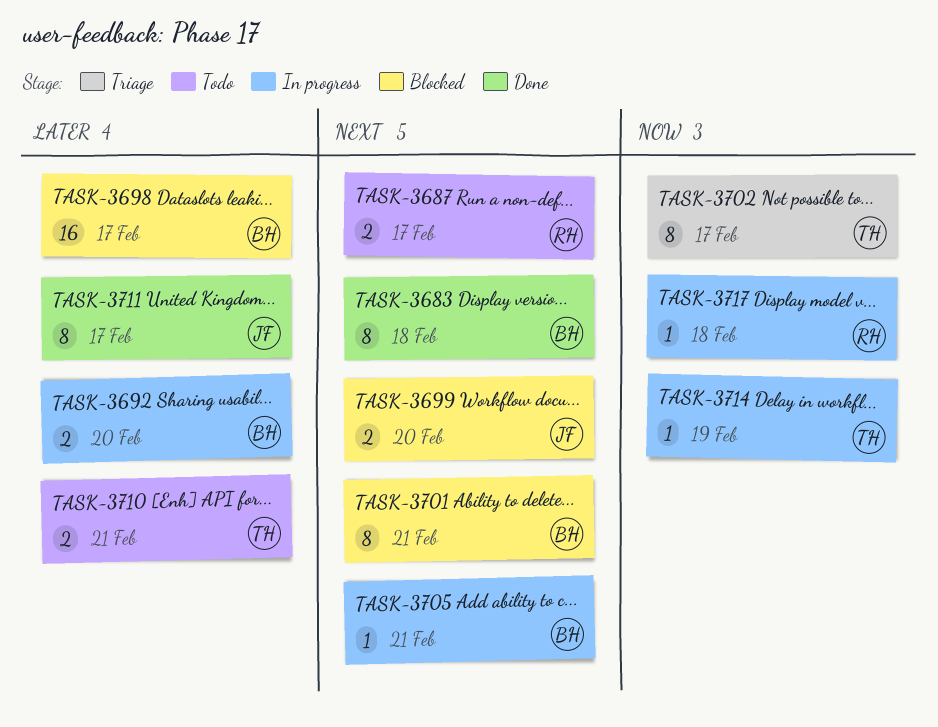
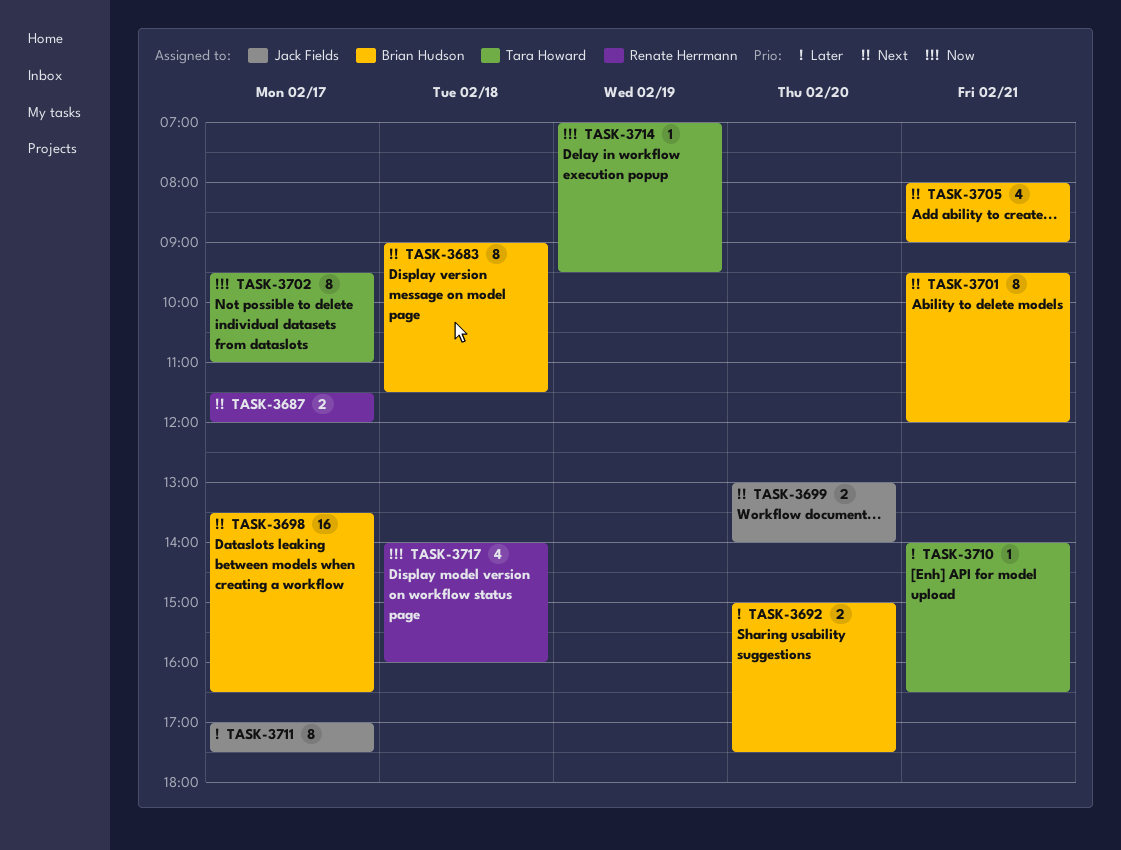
TASK-3698, priority: Later -> Next
TASK-3705, estimate: 1 -> 4
TASK-3710, estimate: 2 -> 1
TASK-3717, estimate: 1 -> 4

